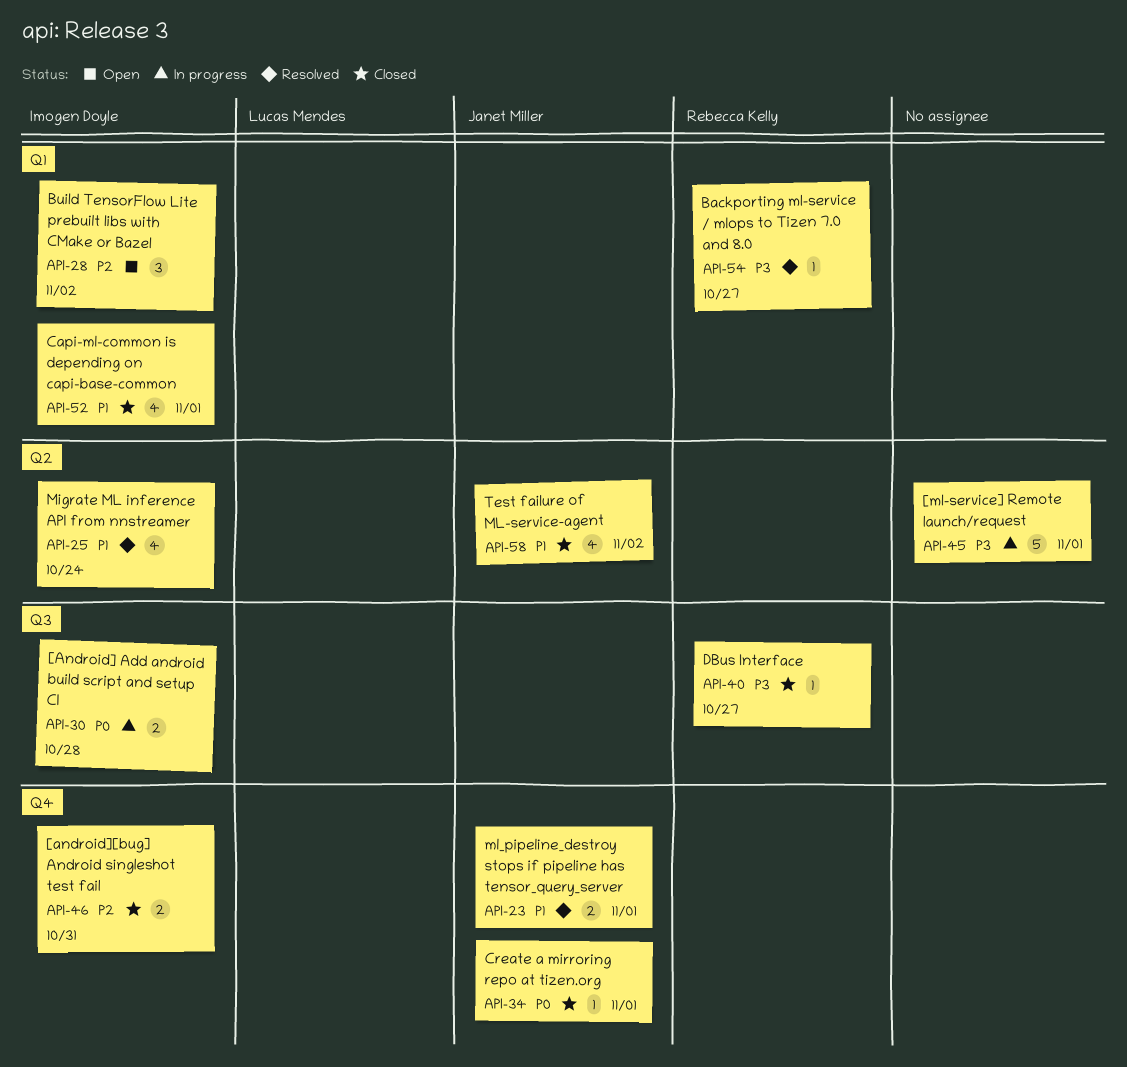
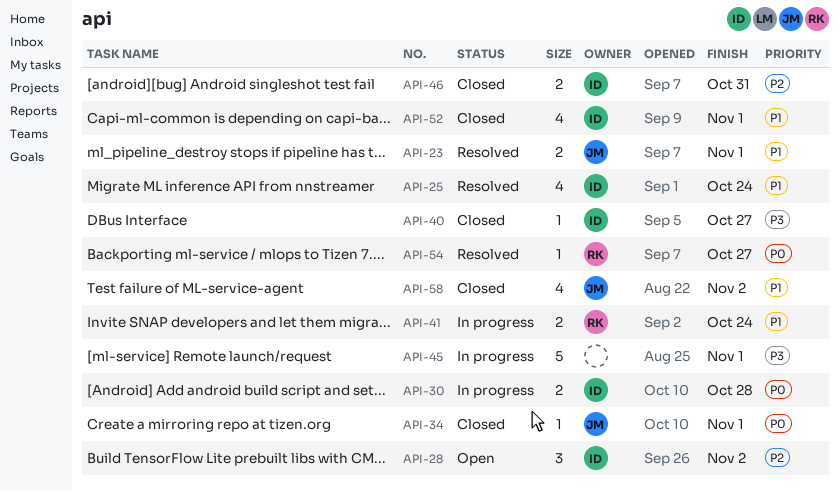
API-40, owner: Rebecca Kelly -> Imogen Doyle
API-41: none -> present
API-54, priority: P3 -> P0

